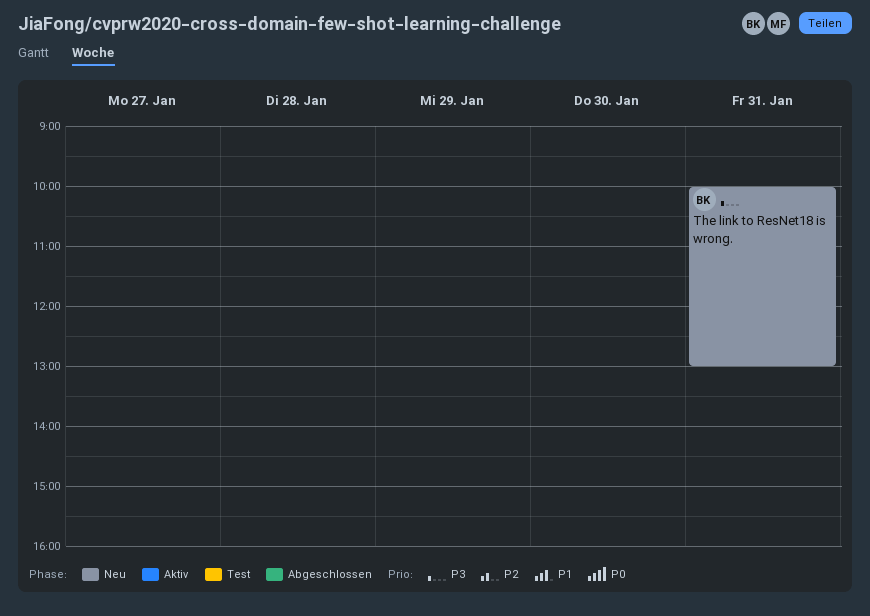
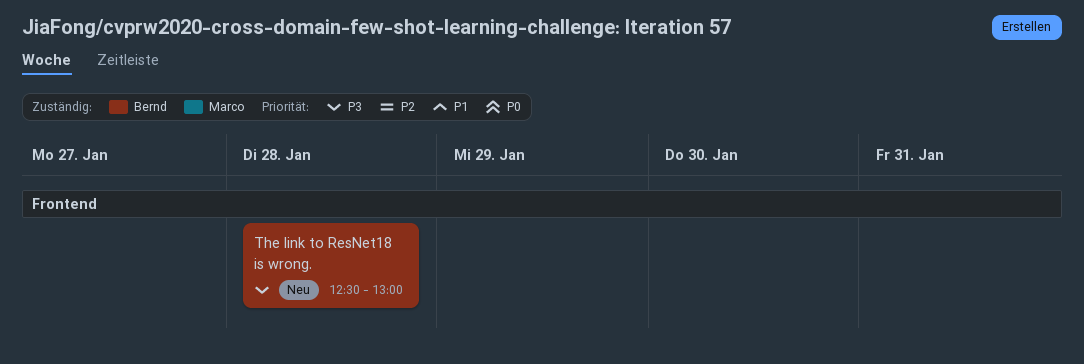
The link to ResNet18 is wrong., day: Jan 31 -> Jan 28
The link to ResNet18 is wrong., begins: 10:00 -> 12:30

